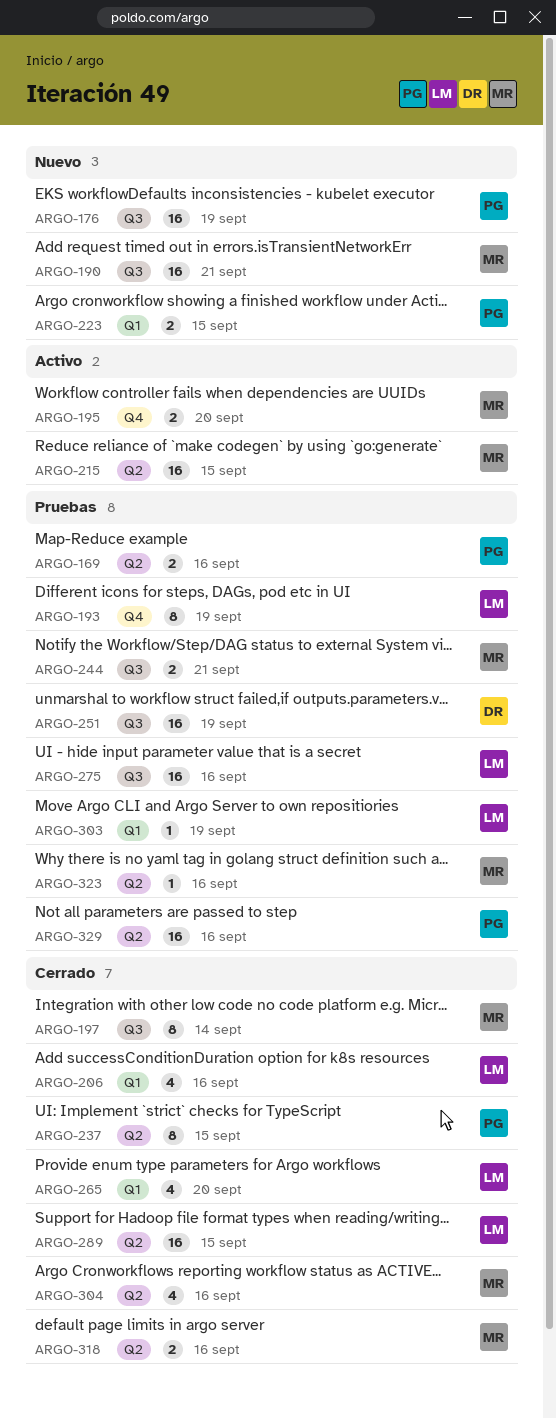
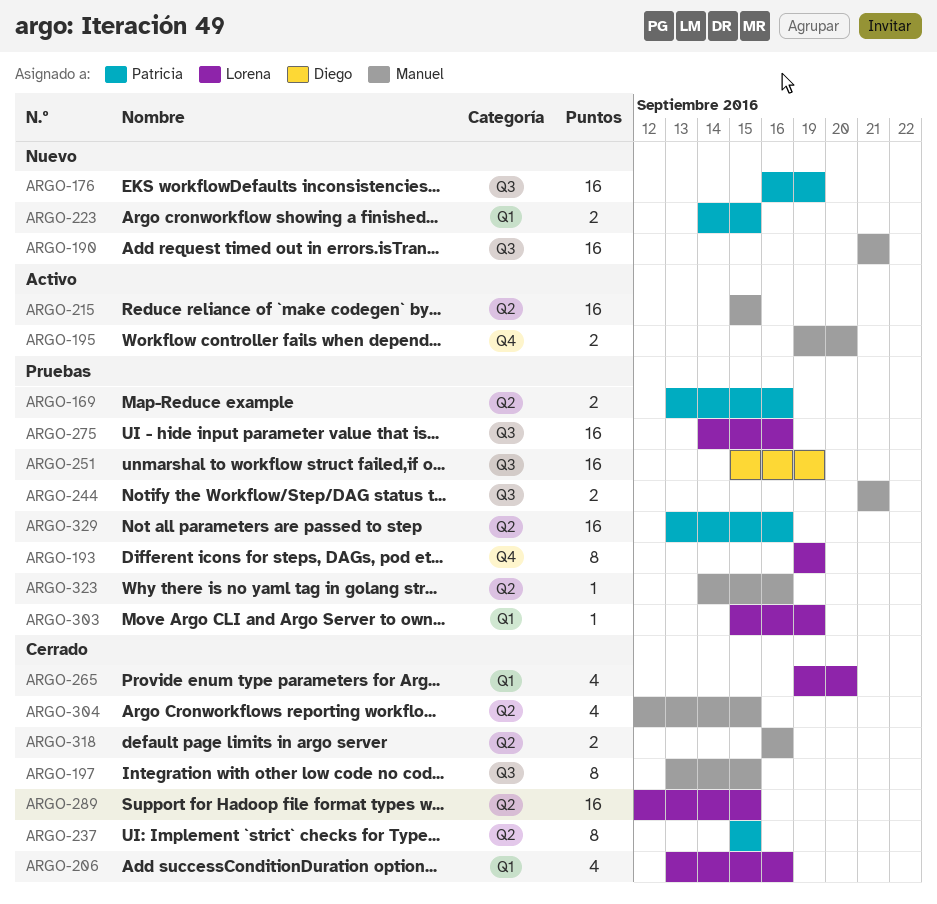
ARGO-197, due: Sep 14 -> Sep 15
ARGO-304, due: Sep 16 -> Sep 15

